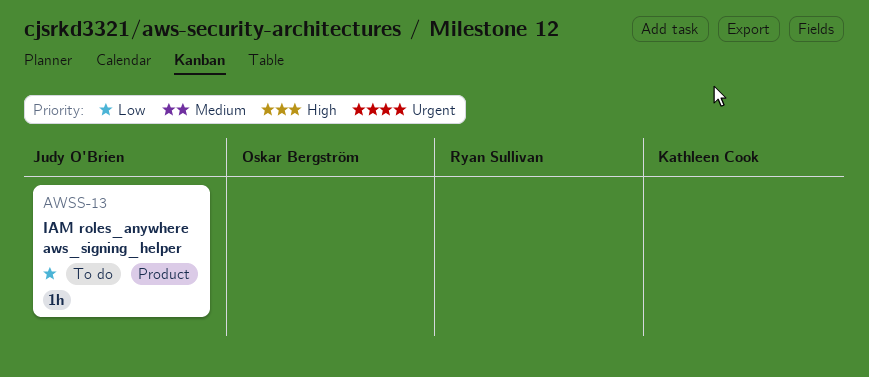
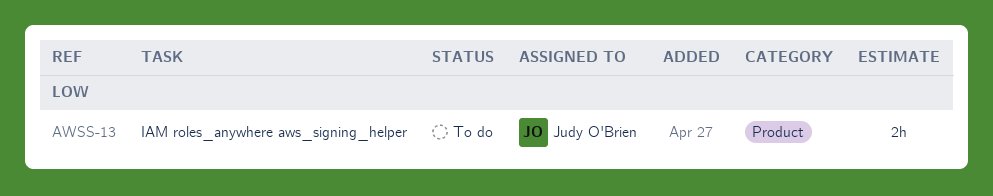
AWSS-13, estimate: 1h -> 2h

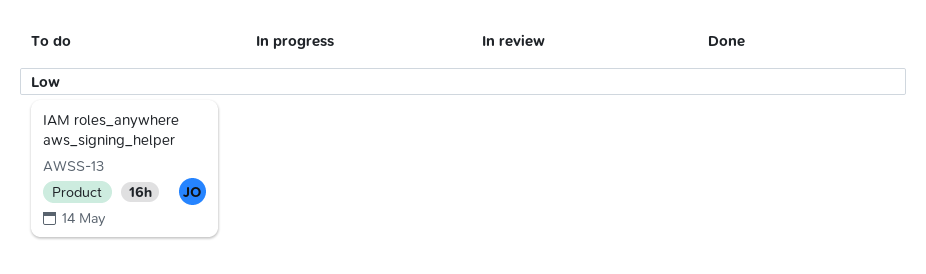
AWSS-13, estimate: 2h -> 16h

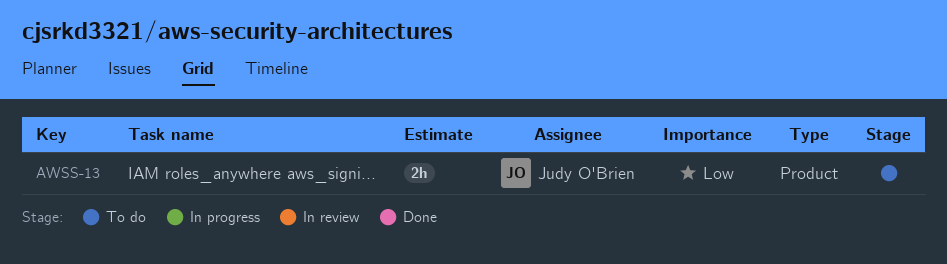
AWSS-13, estimate: 16h -> 2h

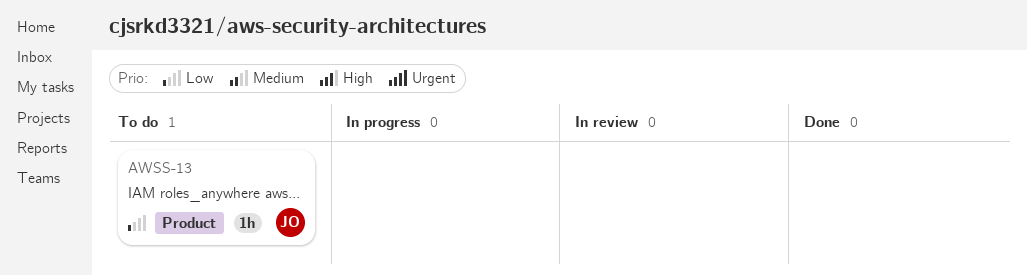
AWSS-13, estimate: 2h -> 1h

